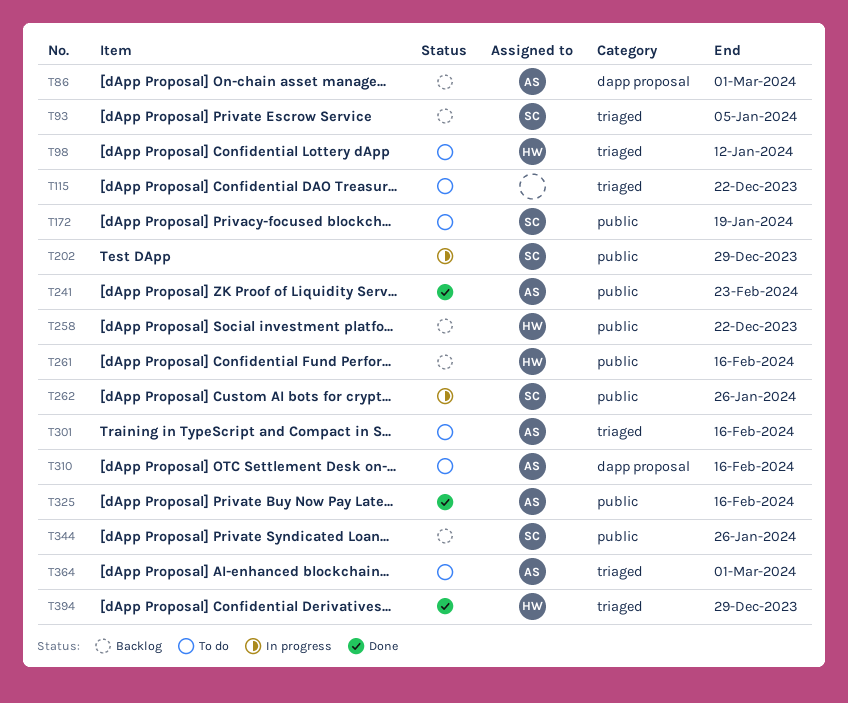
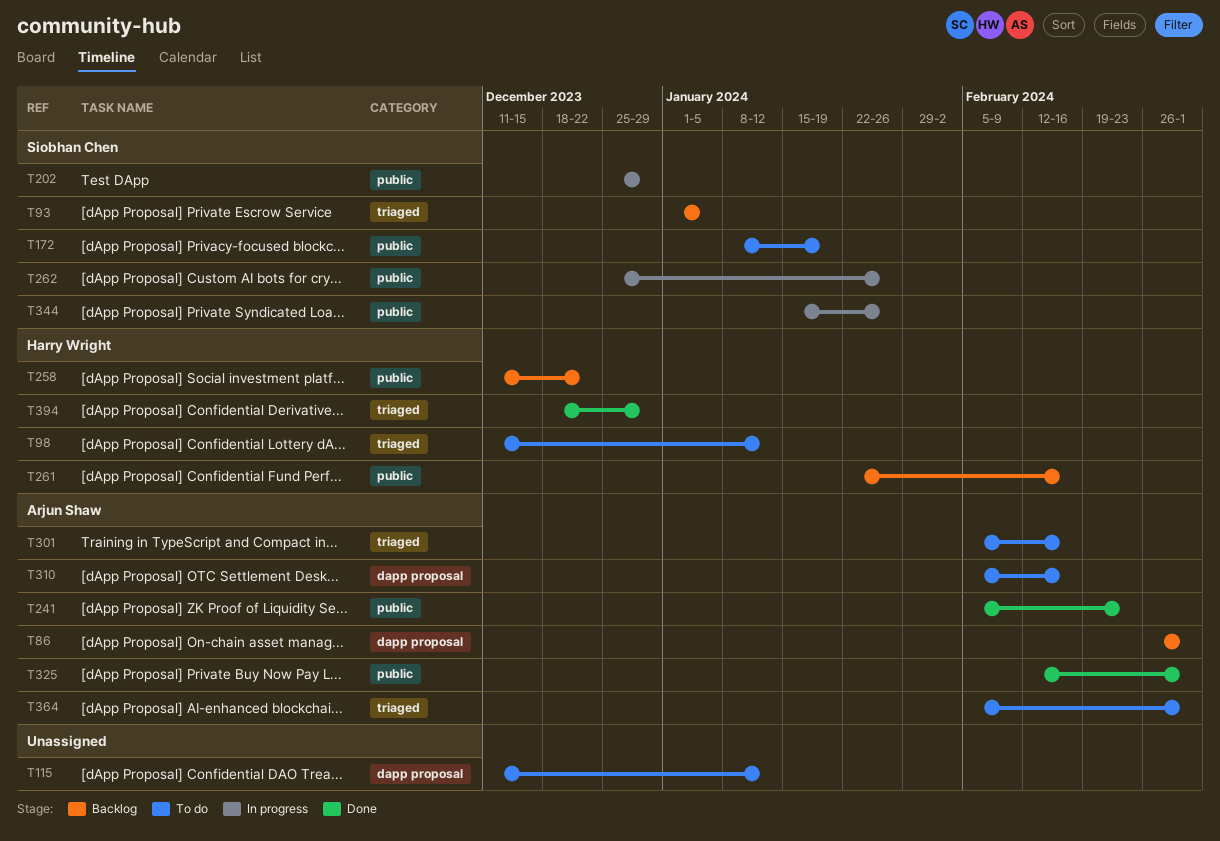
T115, label: triaged -> dapp proposal
T115, due: Dec 22 -> Jan 12
T325, due: Feb 16 -> Mar 1
T344, status: Backlog -> In progress

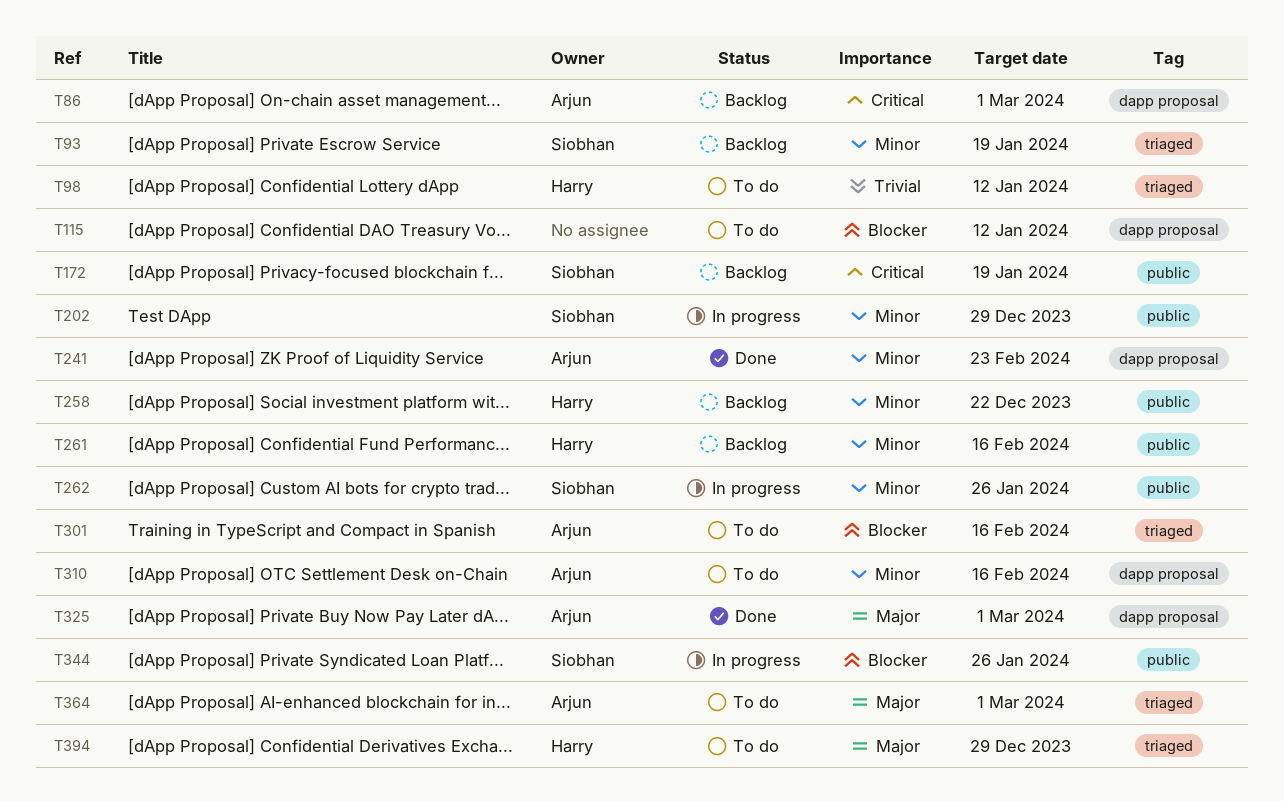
T93, due: Jan 5 -> Jan 19
T172, status: To do -> Backlog
T241, label: public -> dapp proposal
T325, label: public -> dapp proposal
T394, status: Done -> To do

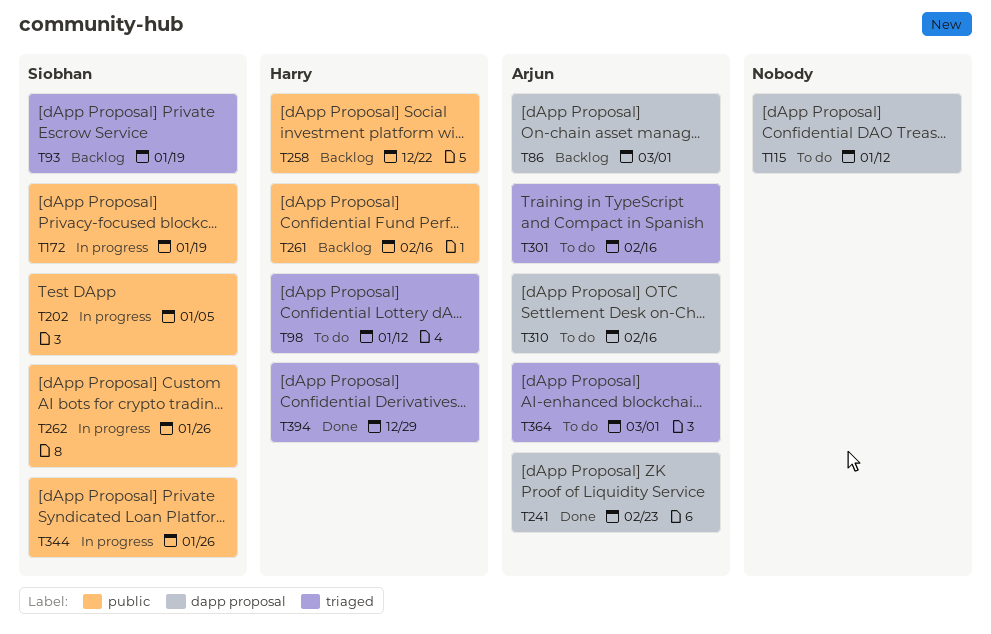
T172, status: Backlog -> In progress
T202, due: Dec 29 -> Jan 5
T325: present -> none
T394, status: To do -> Done

